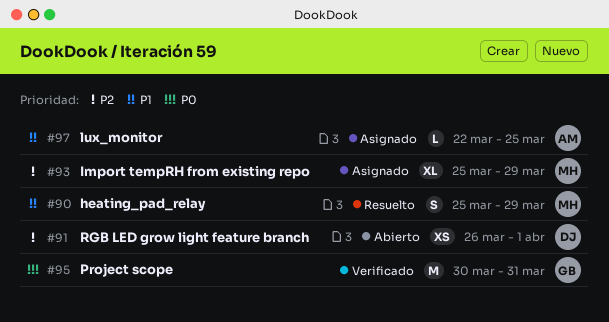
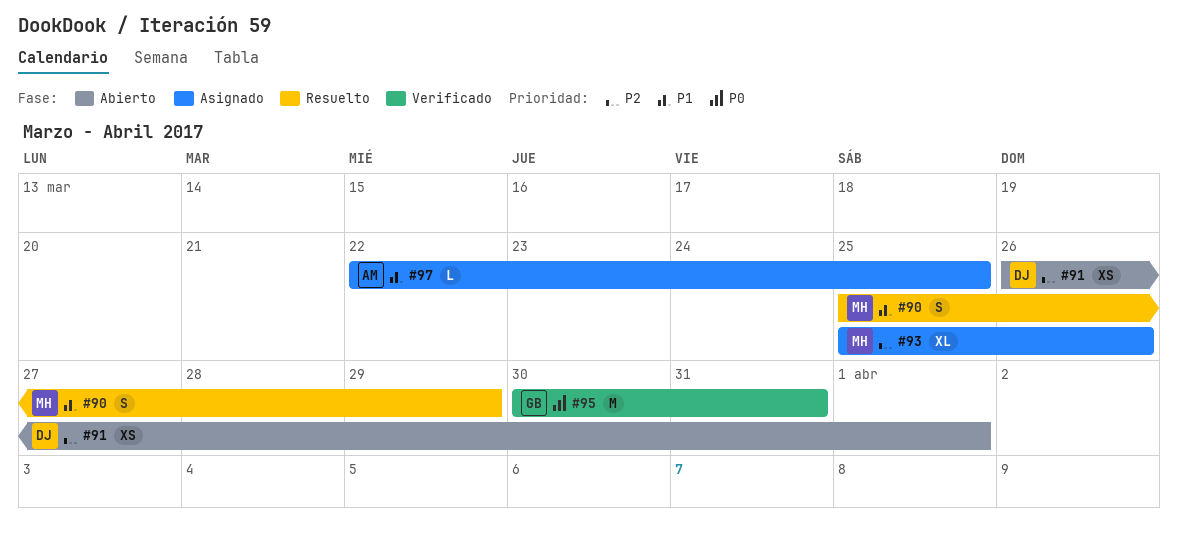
#93, due: Mar 29 -> Mar 26

